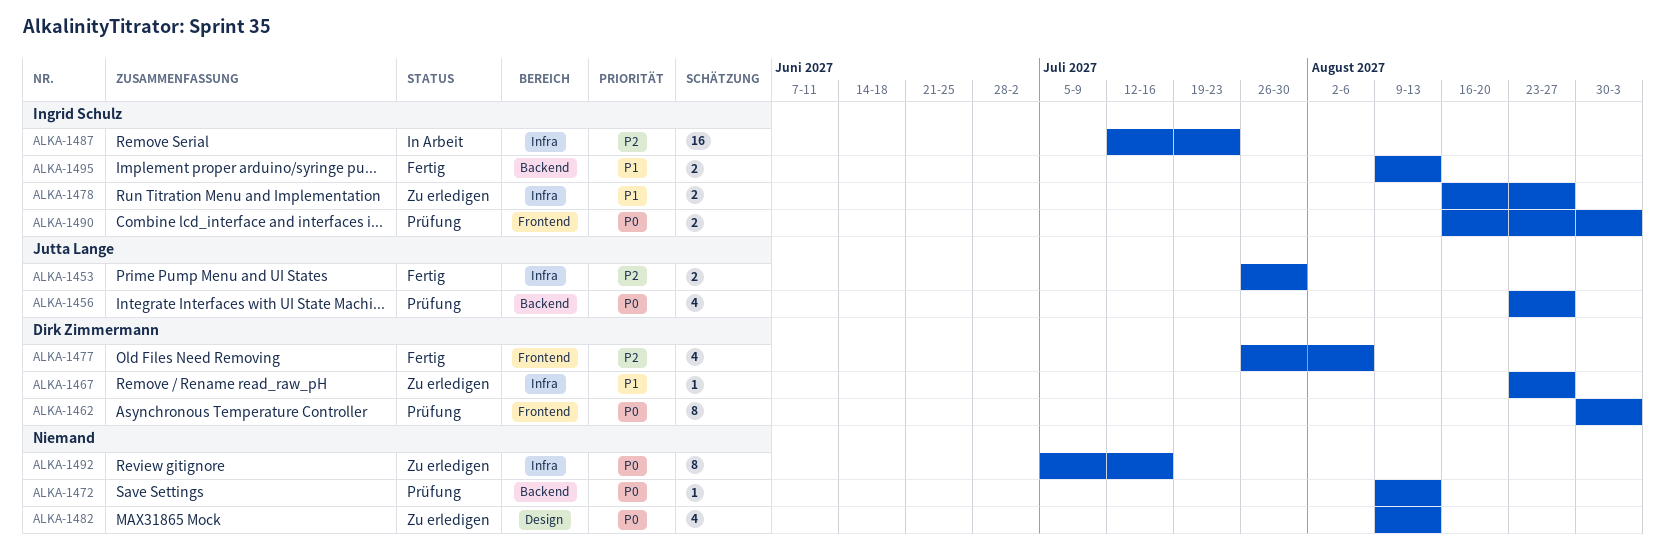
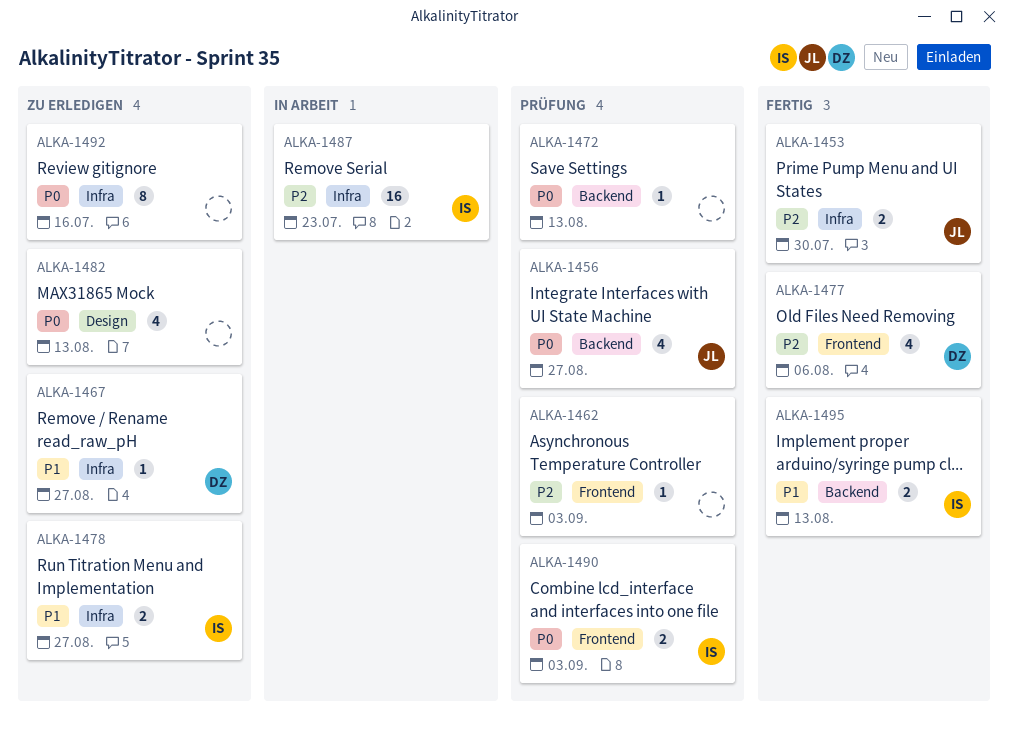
ALKA-1462, owner: Dirk Zimmermann -> none
ALKA-1462, priority: P0 -> P2
ALKA-1462, estimate: 8 -> 1

